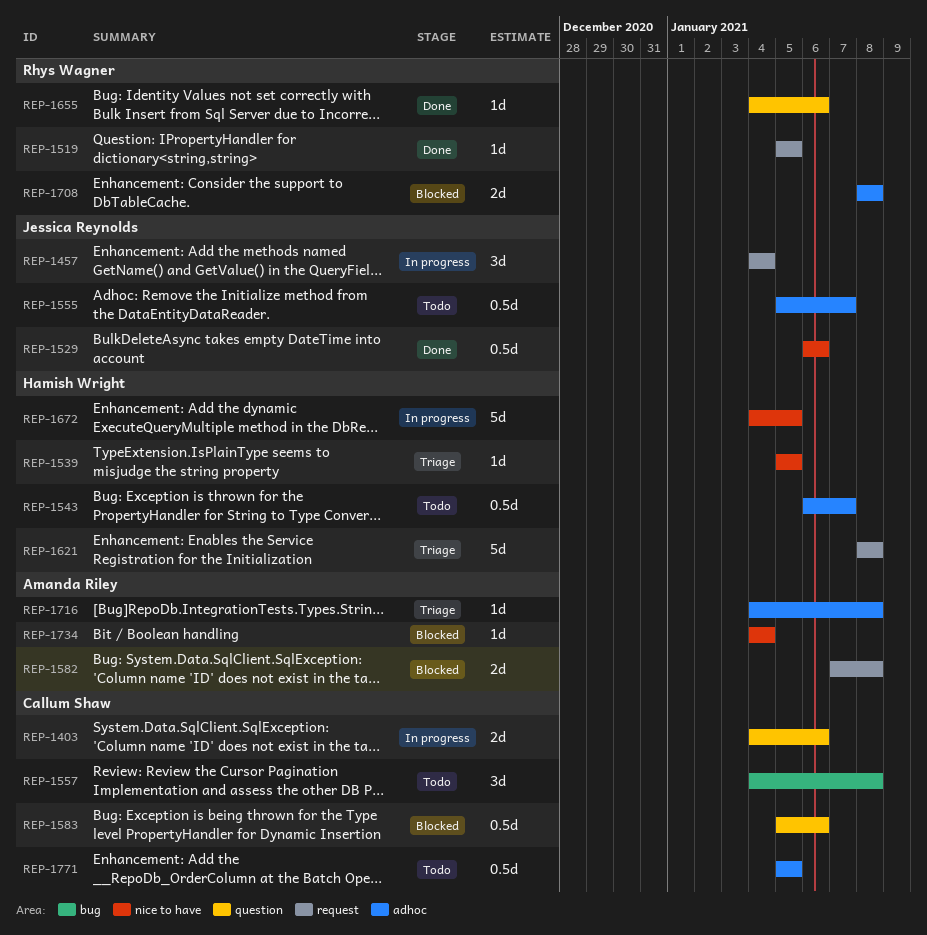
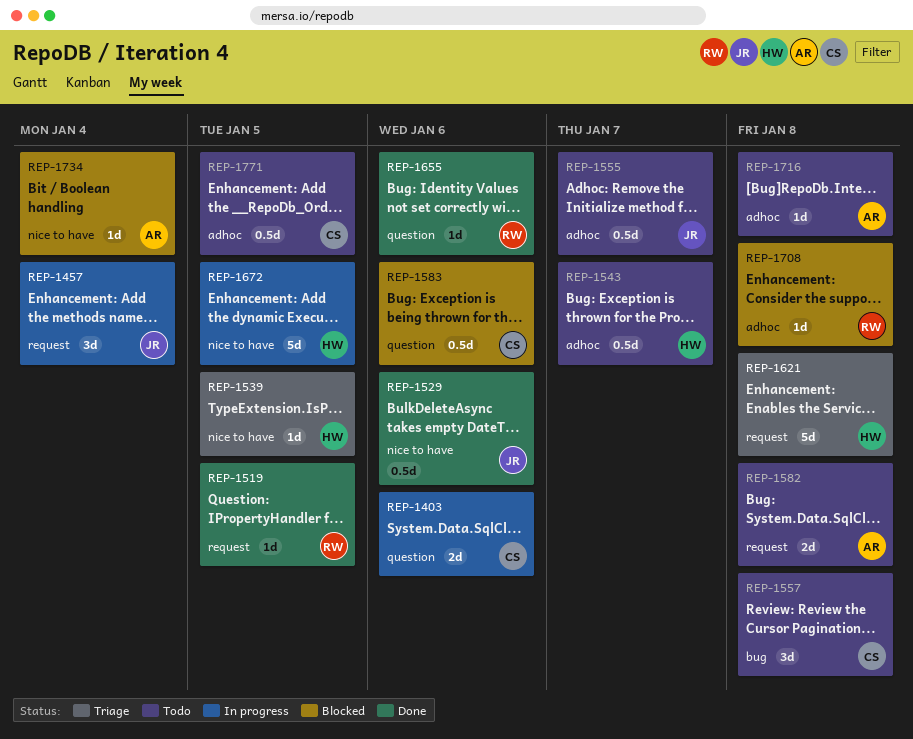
REP-1582, status: Blocked -> Todo
REP-1708, estimate: 2d -> 1d
REP-1716, status: Triage -> Todo

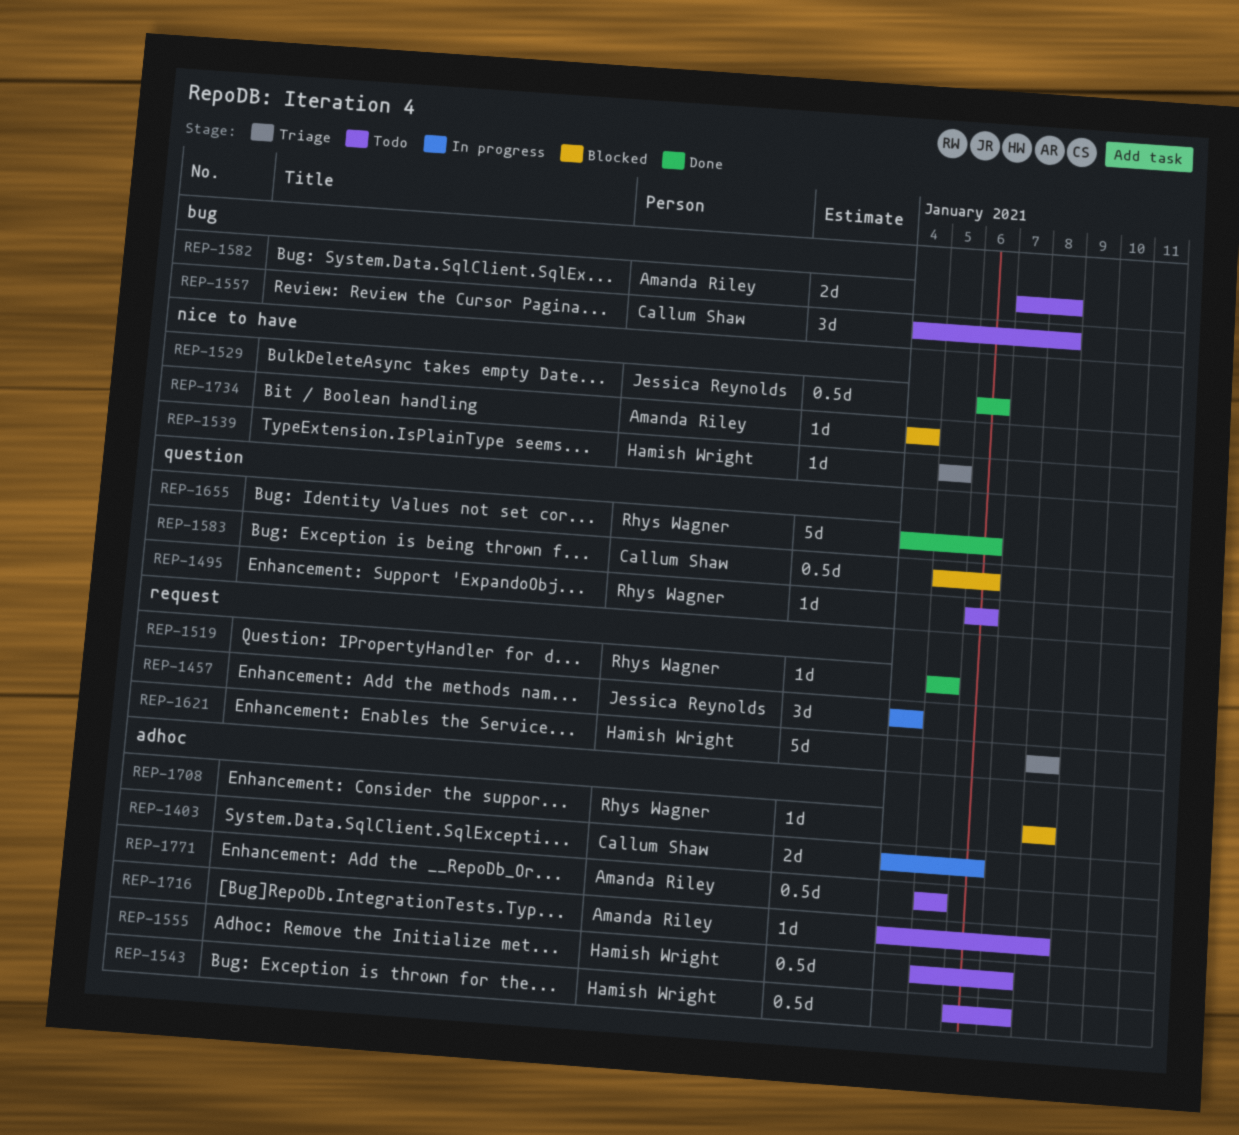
REP-1403, label: question -> adhoc
REP-1495: none -> present
REP-1555, owner: Jessica Reynolds -> Hamish Wright
REP-1582, label: request -> bug
REP-1655, estimate: 1d -> 5d
REP-1672: present -> none
REP-1771, owner: Callum Shaw -> Amanda Riley

